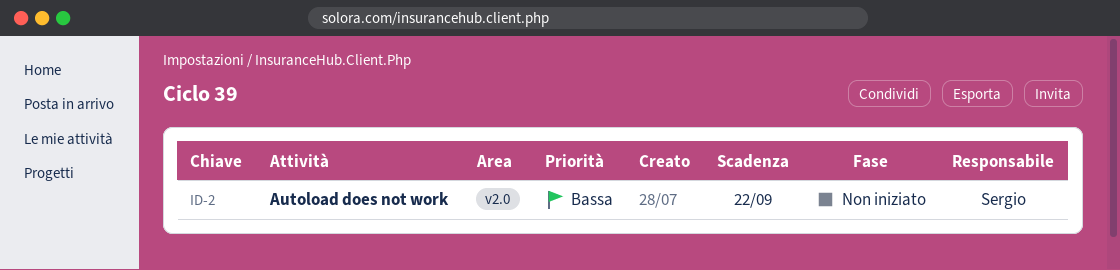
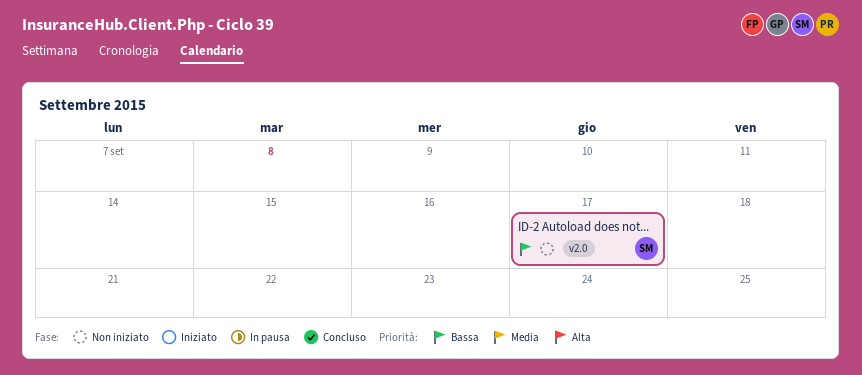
ID-2, due: Sep 22 -> Sep 17

